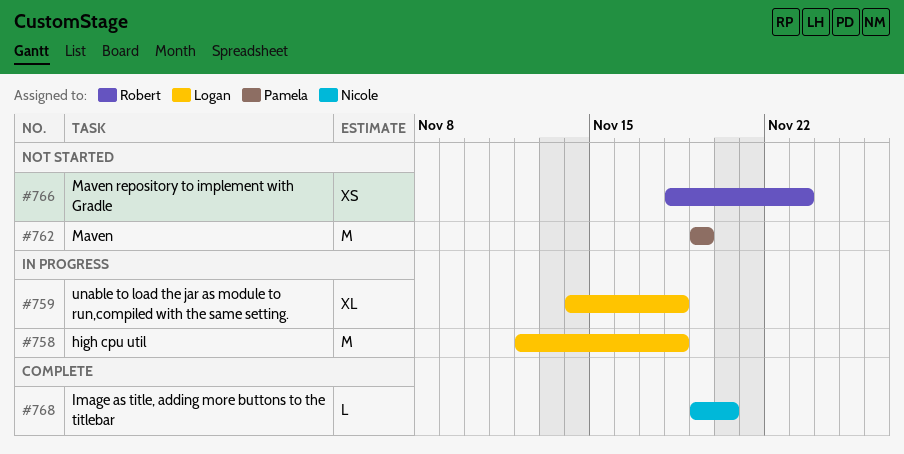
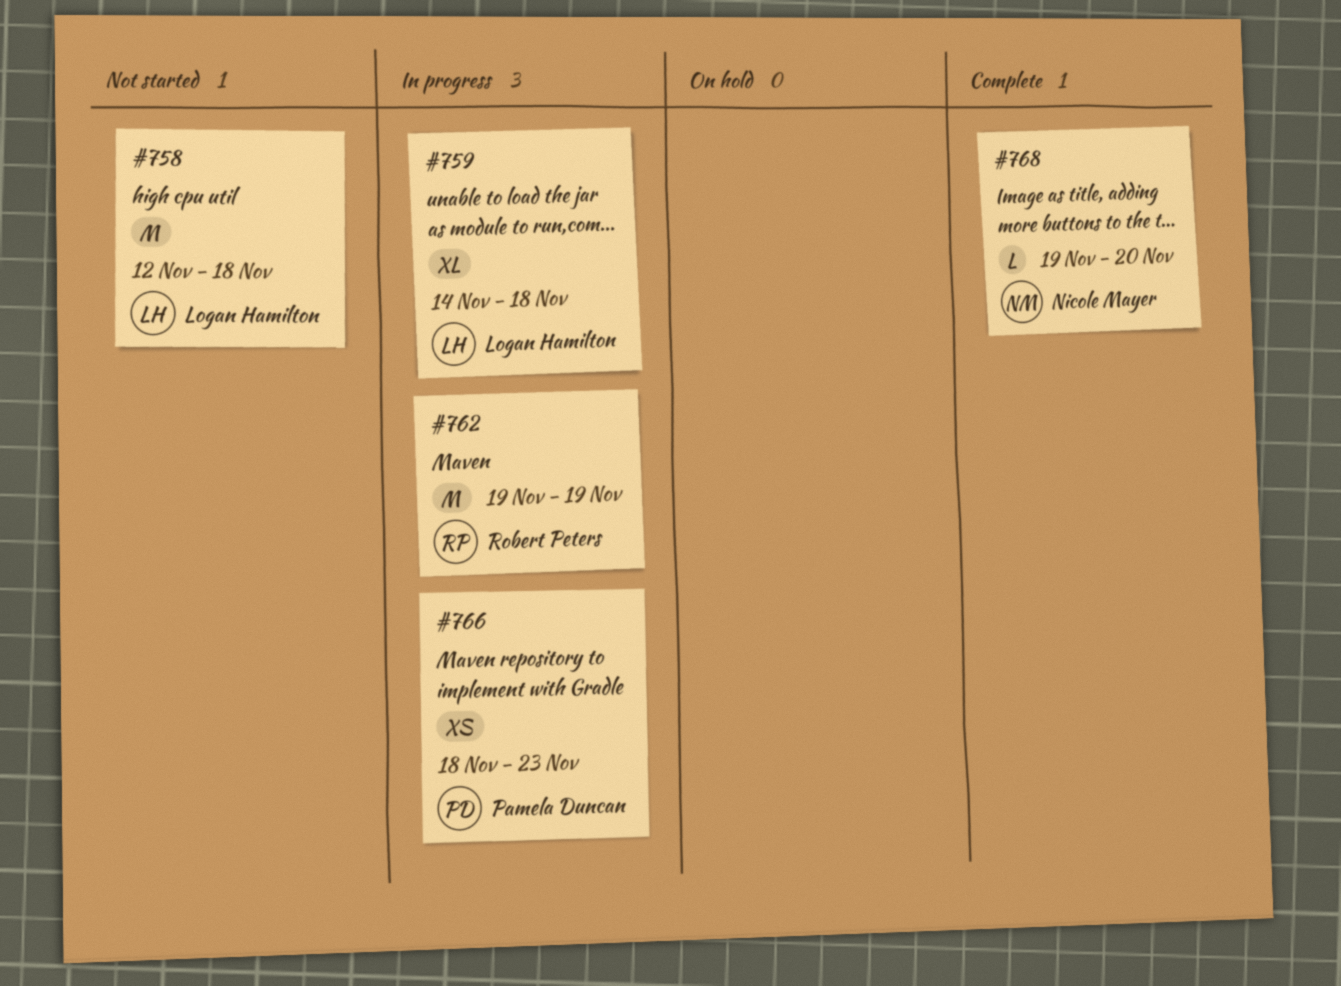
#758, status: In progress -> Not started
#762, status: Not started -> In progress
#762, owner: Pamela Duncan -> Robert Peters
#766, status: Not started -> In progress
#766, owner: Robert Peters -> Pamela Duncan

